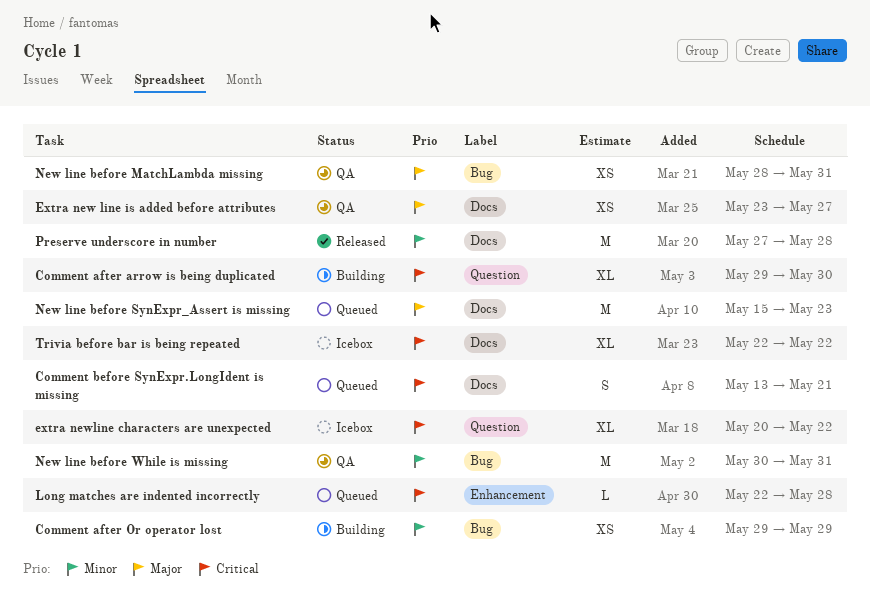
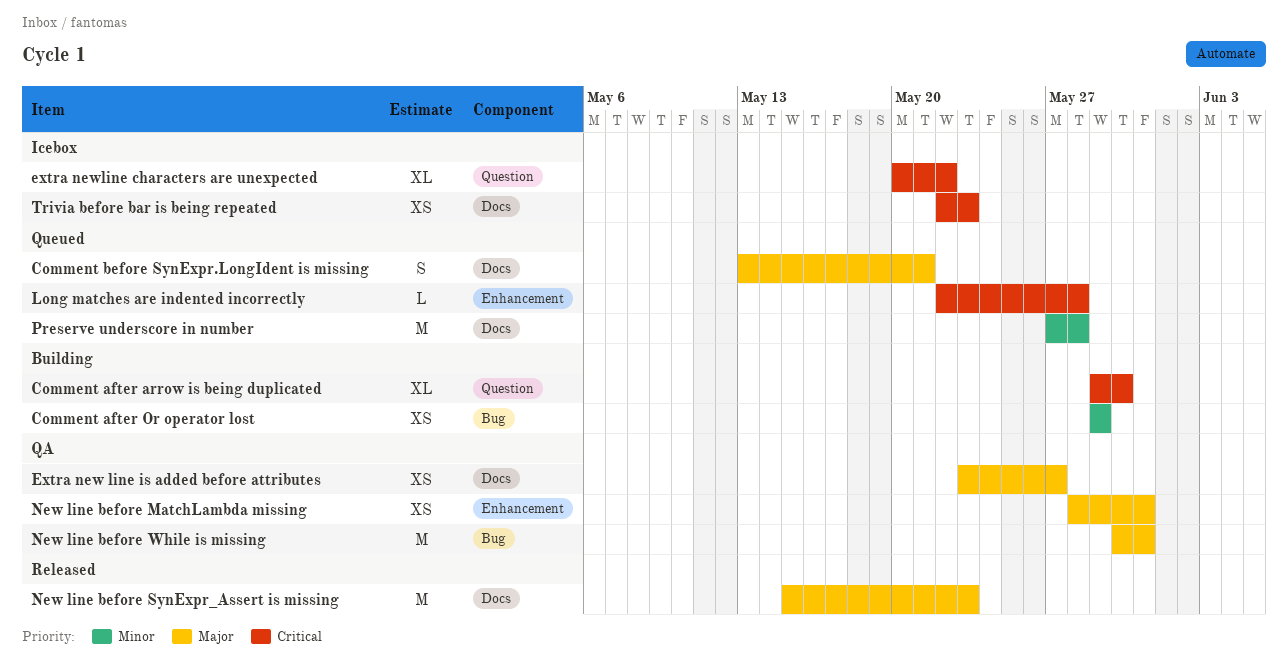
Comment before SynExpr.LongIdent is missing, priority: Critical -> Major
New line before MatchLambda missing, label: Bug -> Enhancement
New line before SynExpr_Assert is missing, status: Queued -> Released
New line before While is missing, priority: Minor -> Major
Preserve underscore in number, status: Released -> Queued
Trivia before bar is being repeated, estimate: XL -> XS
Trivia before bar is being repeated, due: May 22 -> May 23

